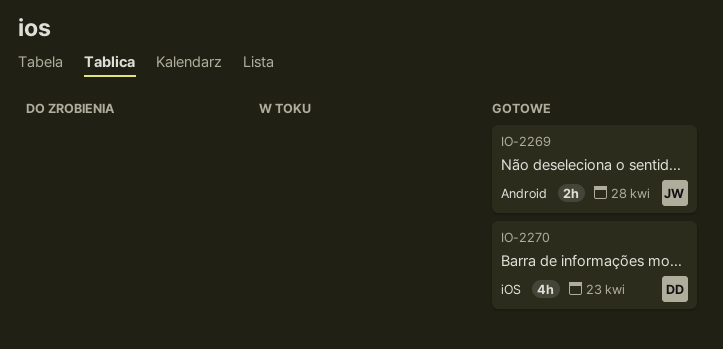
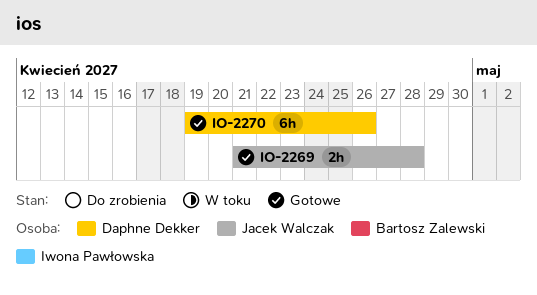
IO-2270, estimate: 4h -> 6h
IO-2270, due: Apr 23 -> Apr 26

